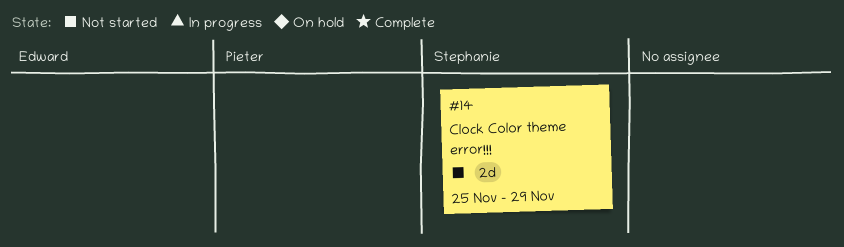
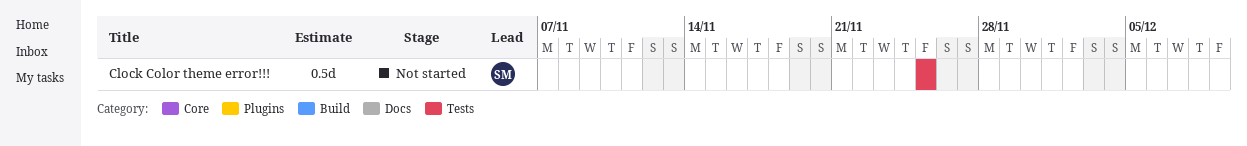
Clock Color theme error!!!, estimate: 2d -> 0.5d
Clock Color theme error!!!, due: Nov 29 -> Nov 25

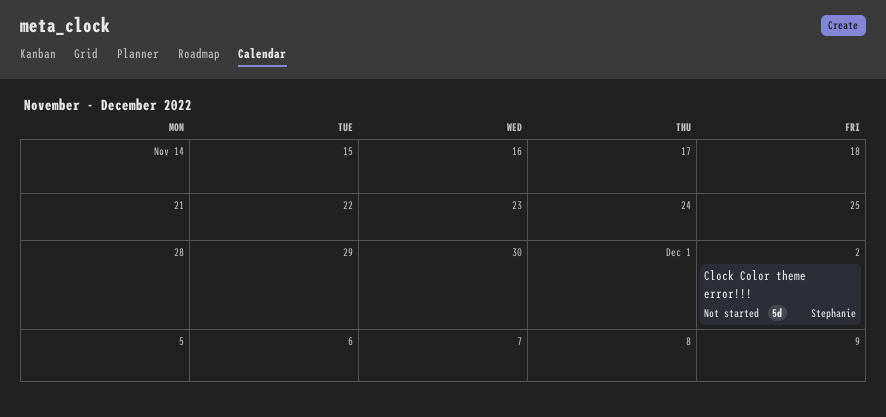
Clock Color theme error!!!, estimate: 0.5d -> 5d
Clock Color theme error!!!, due: Nov 25 -> Dec 2

